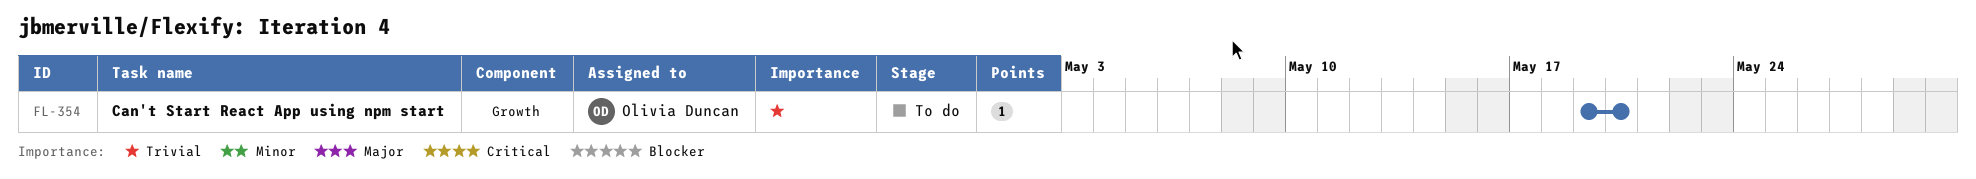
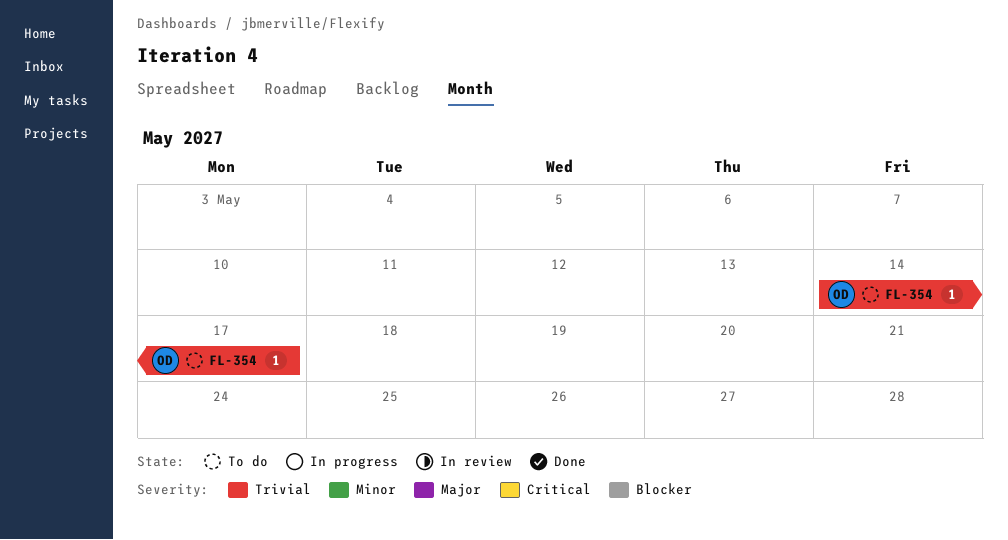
FL-354, start: May 19 -> May 14
FL-354, due: May 20 -> May 17

